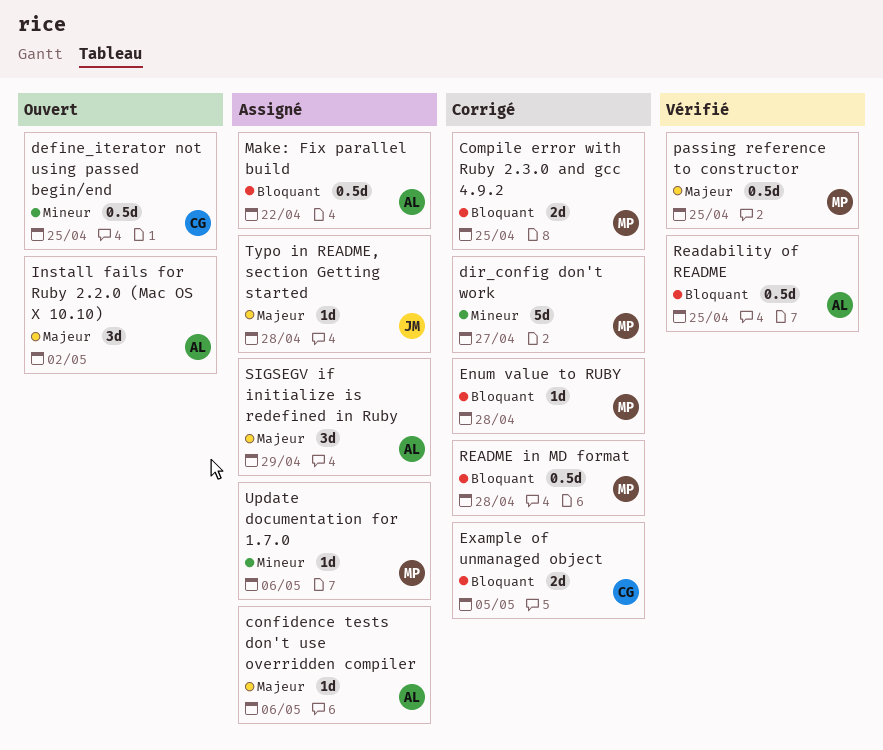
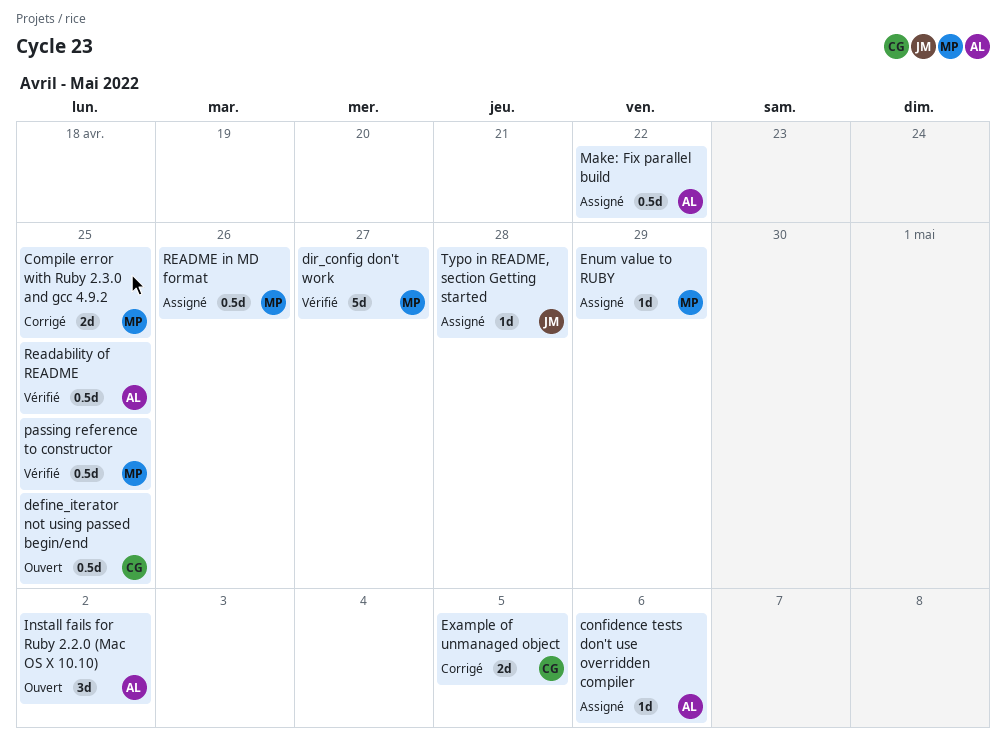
dir_config don't work, status: Corrigé -> Vérifié
Enum value to RUBY, status: Corrigé -> Assigné
Enum value to RUBY, due: Apr 28 -> Apr 29
README in MD format, status: Corrigé -> Assigné
README in MD format, due: Apr 28 -> Apr 26
SIGSEGV if initialize is redefined in Ruby: present -> none
Update documentation for 1.7.0: present -> none

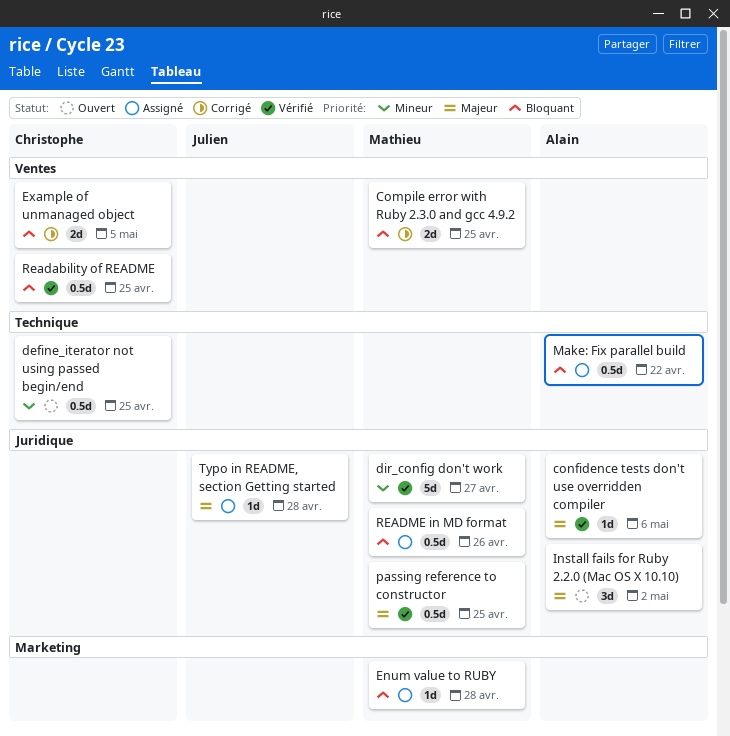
confidence tests don't use overridden compiler, status: Assigné -> Vérifié
Enum value to RUBY, due: Apr 29 -> Apr 28
Readability of README, owner: Alain -> Christophe

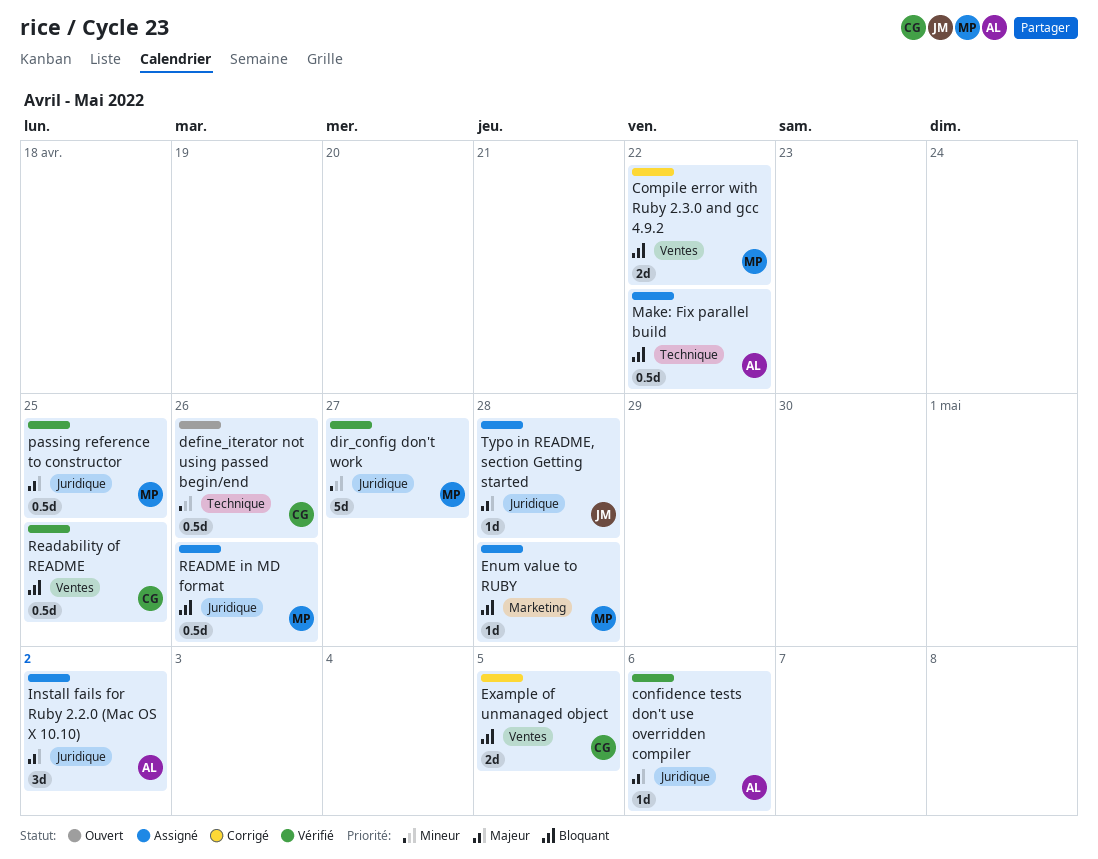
Compile error with Ruby 2.3.0 and gcc 4.9.2, due: Apr 25 -> Apr 22
define_iterator not using passed begin/end, due: Apr 25 -> Apr 26
Install fails for Ruby 2.2.0 (Mac OS X 10.10), status: Ouvert -> Assigné

